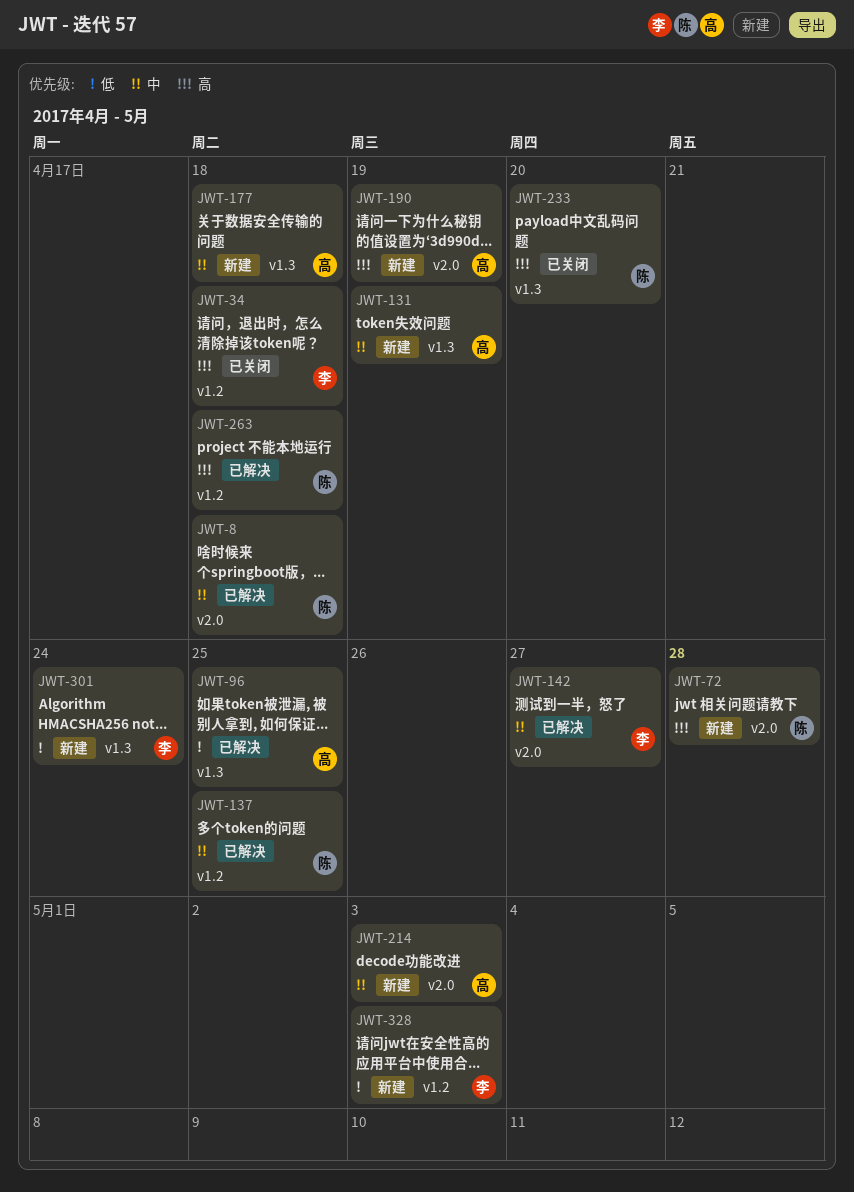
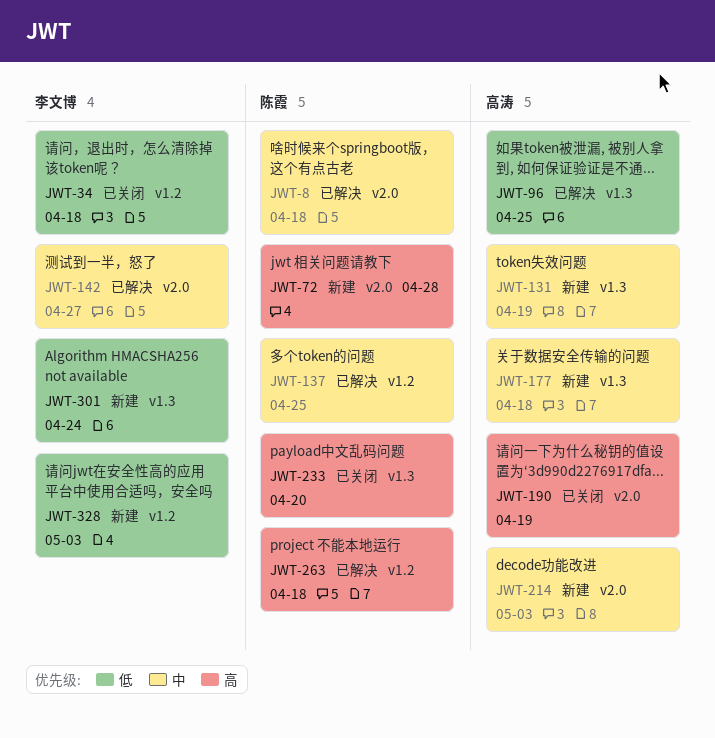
JWT-34, priority: 高 -> 低
JWT-190, status: 新建 -> 已关闭

